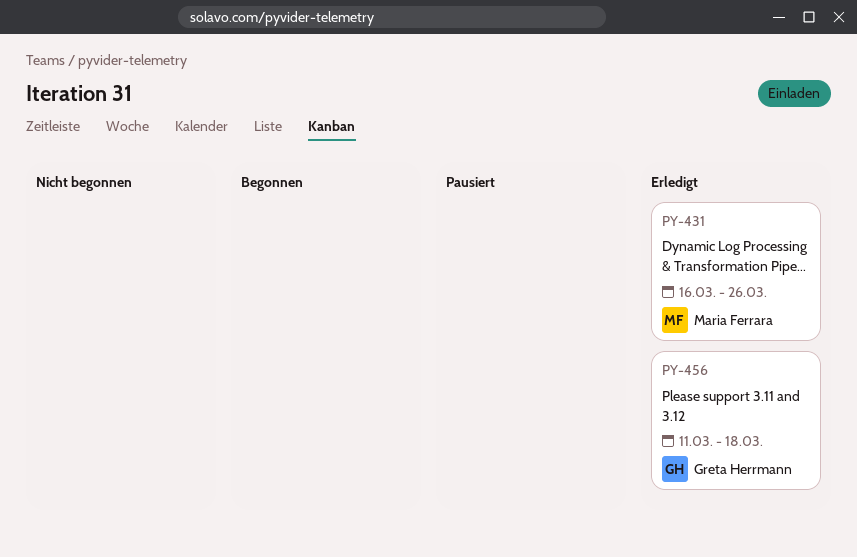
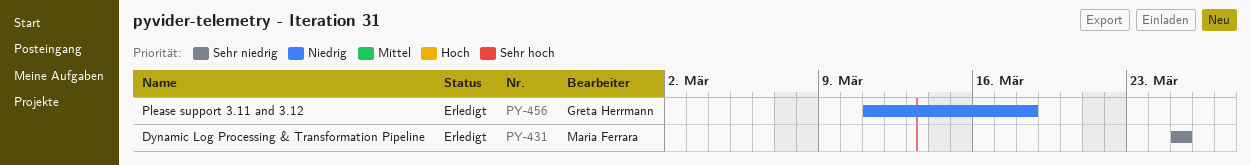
PY-431, start: Mar 16 -> Mar 25
PY-431, due: Mar 26 -> Mar 25

